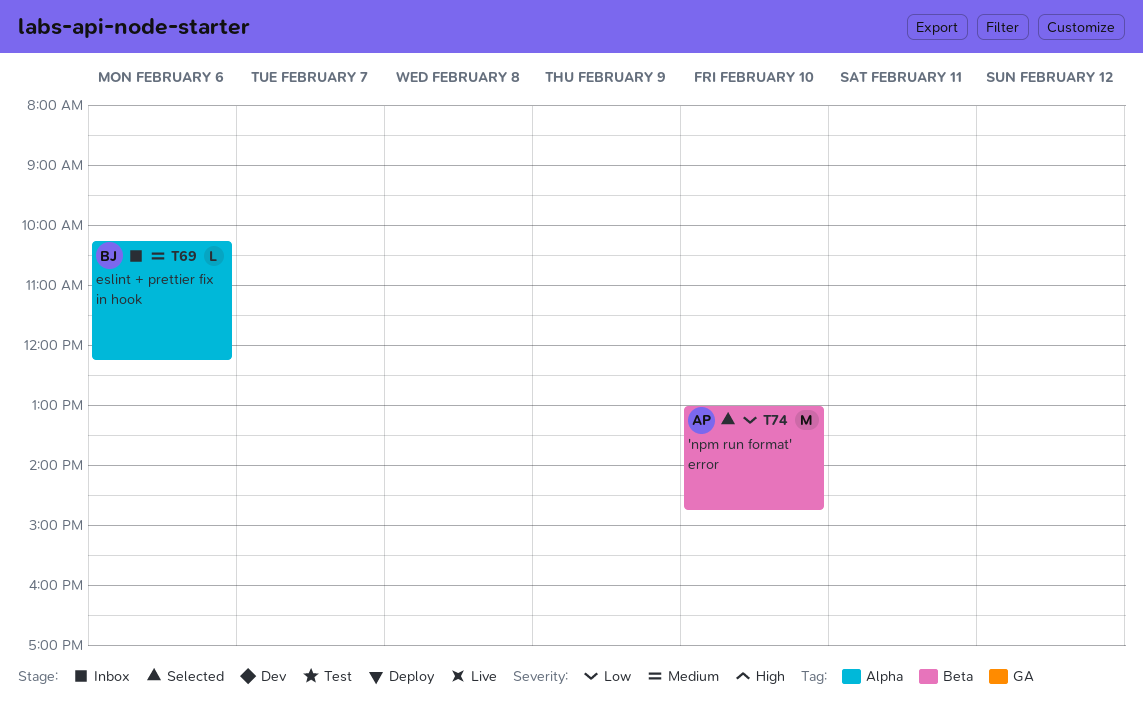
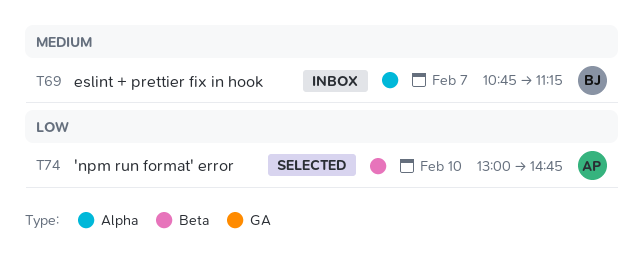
T69, day: Feb 6 -> Feb 7
T69, begins: 10:15 -> 10:45
T69, ends: 12:15 -> 11:15

